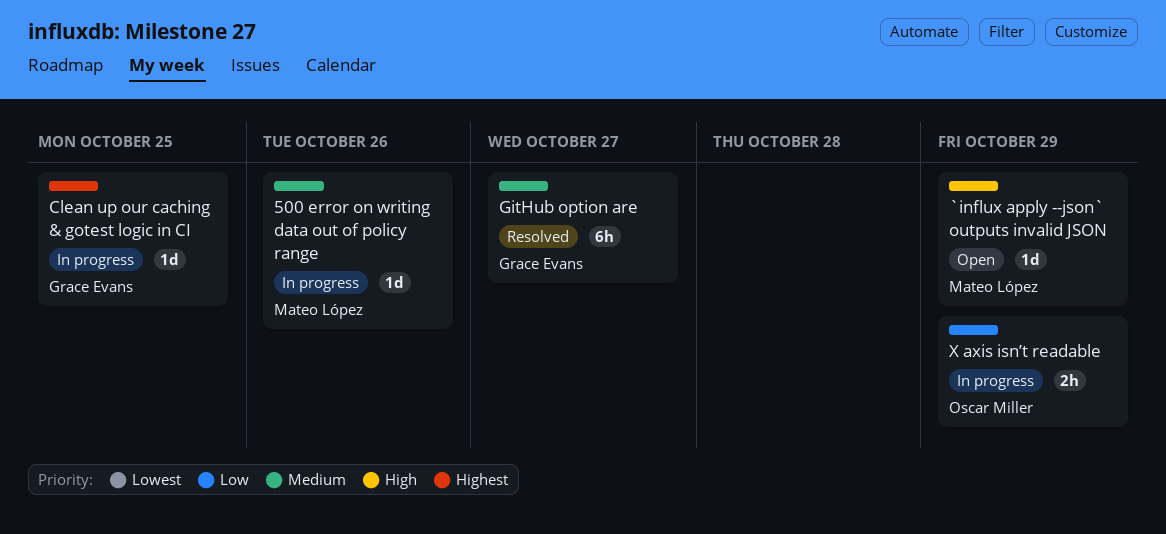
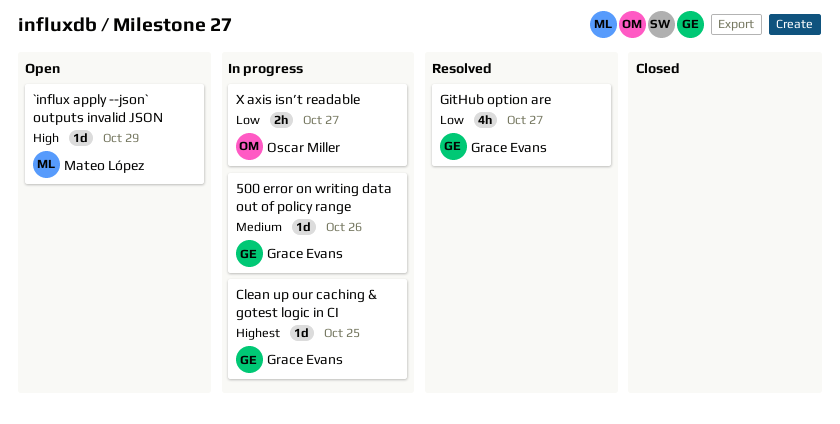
500 error on writing data out of policy range, owner: Mateo López -> Grace Evans
GitHub option are, priority: Medium -> Low
GitHub option are, estimate: 6h -> 4h
X axis isn’t readable, day: Oct 29 -> Oct 27

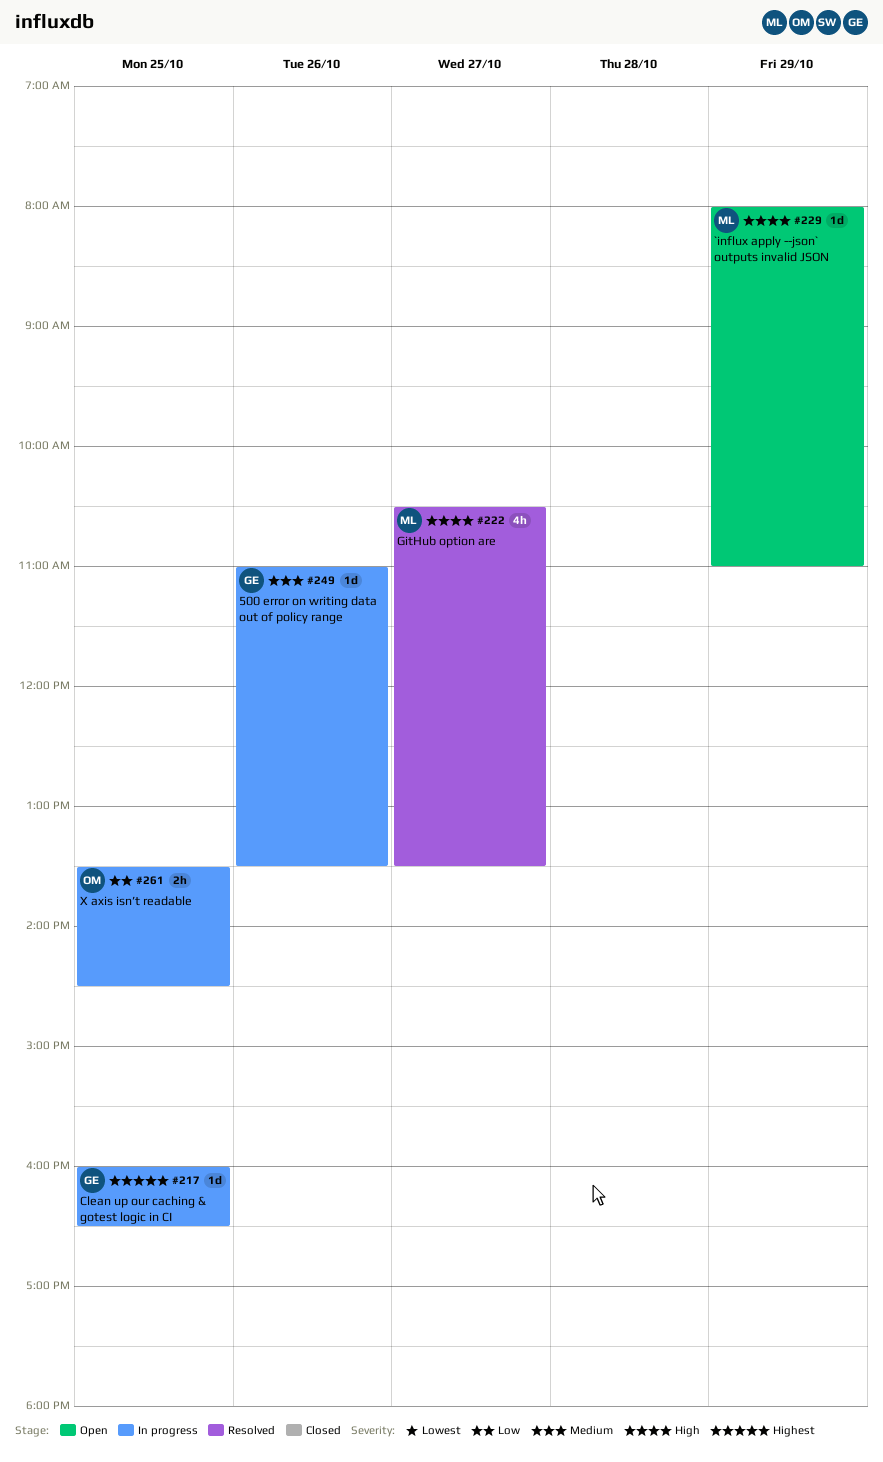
GitHub option are, owner: Grace Evans -> Mateo López
GitHub option are, priority: Low -> High
X axis isn’t readable, day: Oct 27 -> Oct 25

